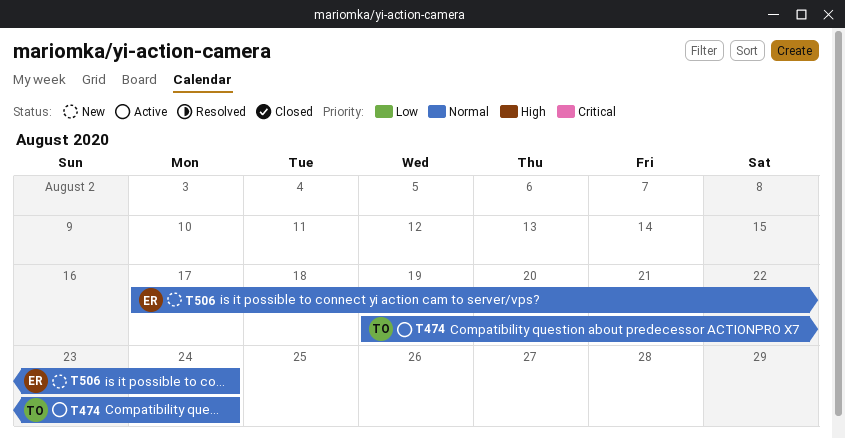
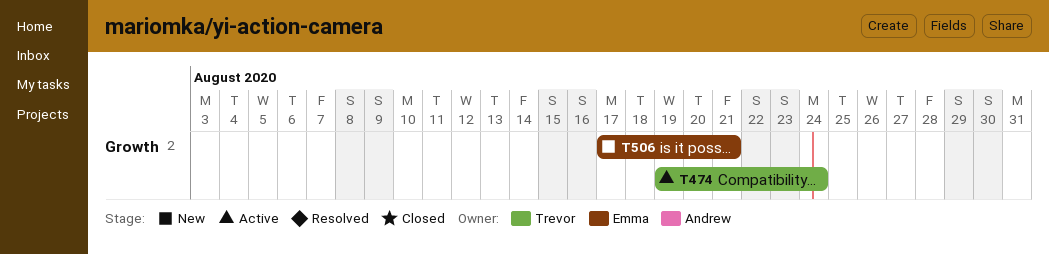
T506, due: Aug 24 -> Aug 21

